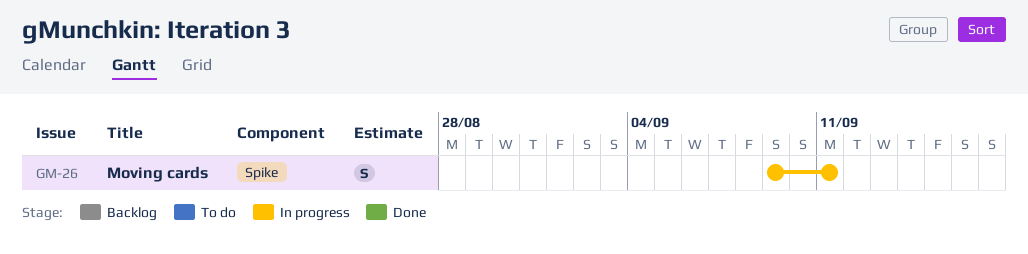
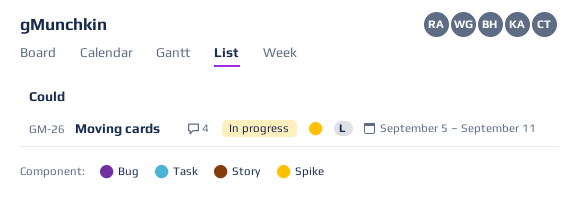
GM-26, estimate: S -> L
GM-26, start: Sep 9 -> Sep 5

